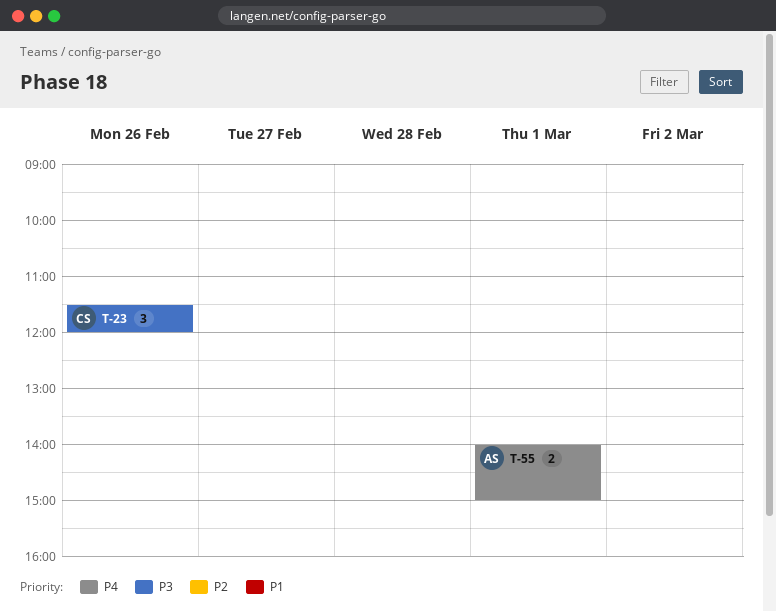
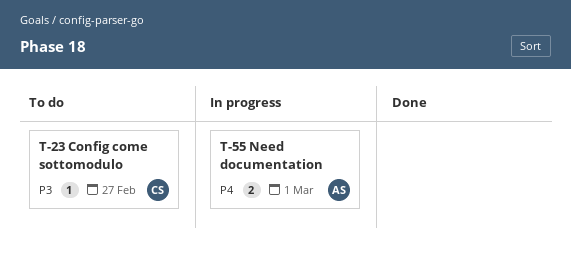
T-23, estimate: 3 -> 1
T-23, day: Feb 26 -> Feb 27

